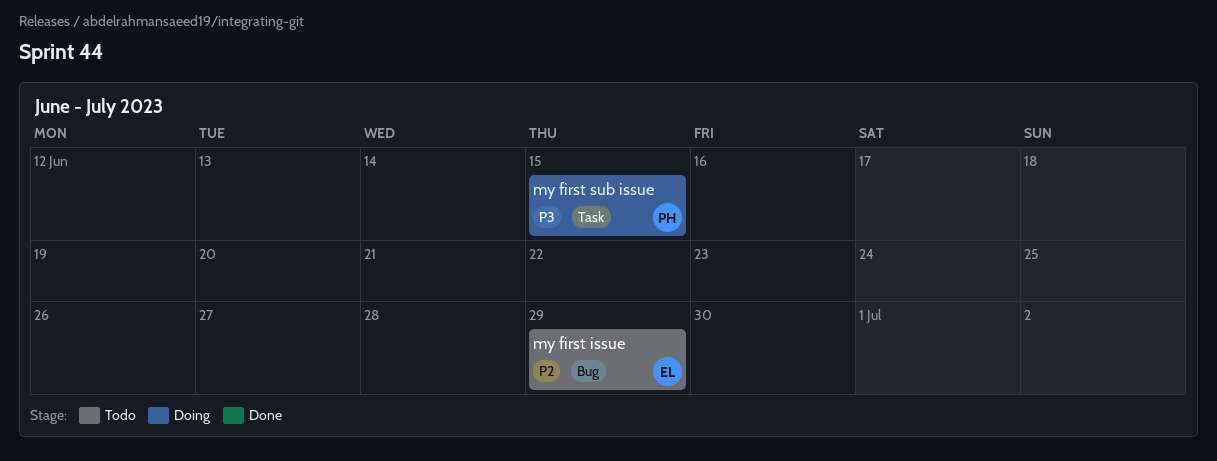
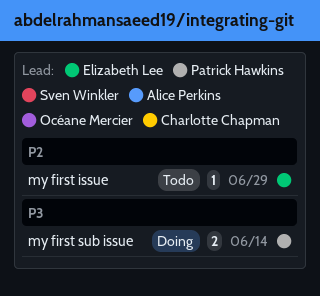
my first sub issue, due: Jun 15 -> Jun 14

